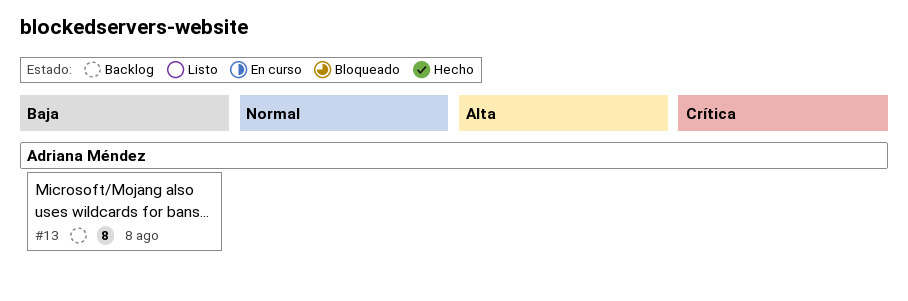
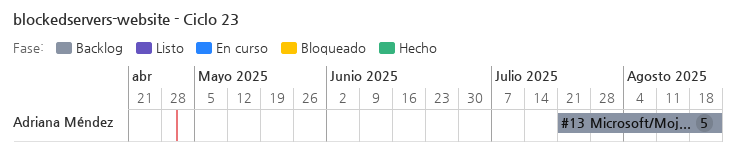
#13, estimate: 8 -> 5
#13, due: Aug 8 -> Aug 22

